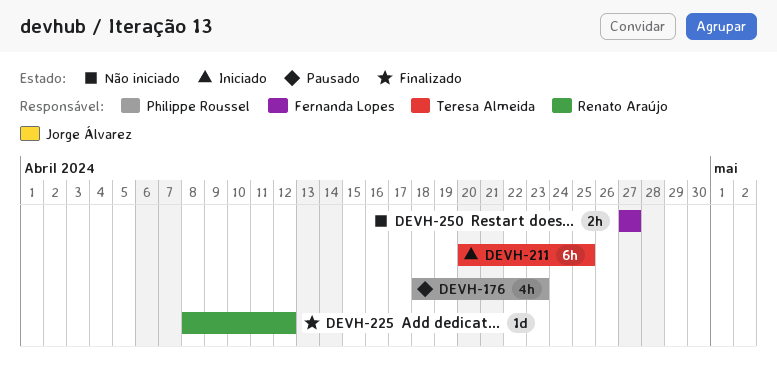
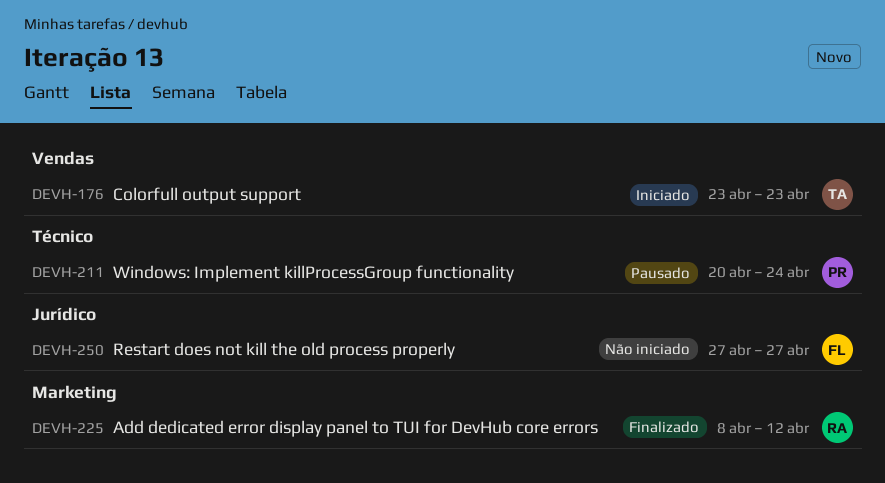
DEVH-176, status: Pausado -> Iniciado
DEVH-176, owner: Philippe Roussel -> Teresa Almeida
DEVH-176, start: Apr 18 -> Apr 23
DEVH-211, status: Iniciado -> Pausado
DEVH-211, owner: Teresa Almeida -> Philippe Roussel
DEVH-211, due: Apr 25 -> Apr 24

